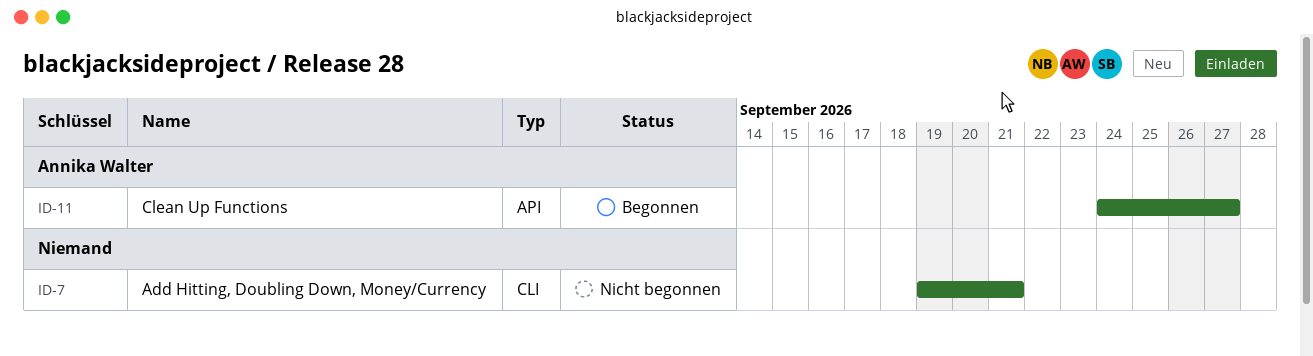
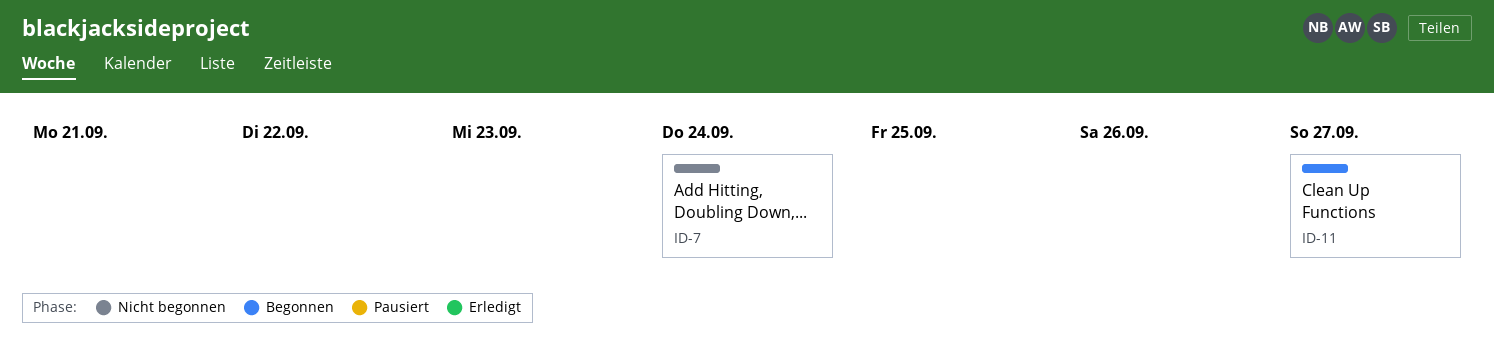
ID-7, due: Sep 21 -> Sep 24

